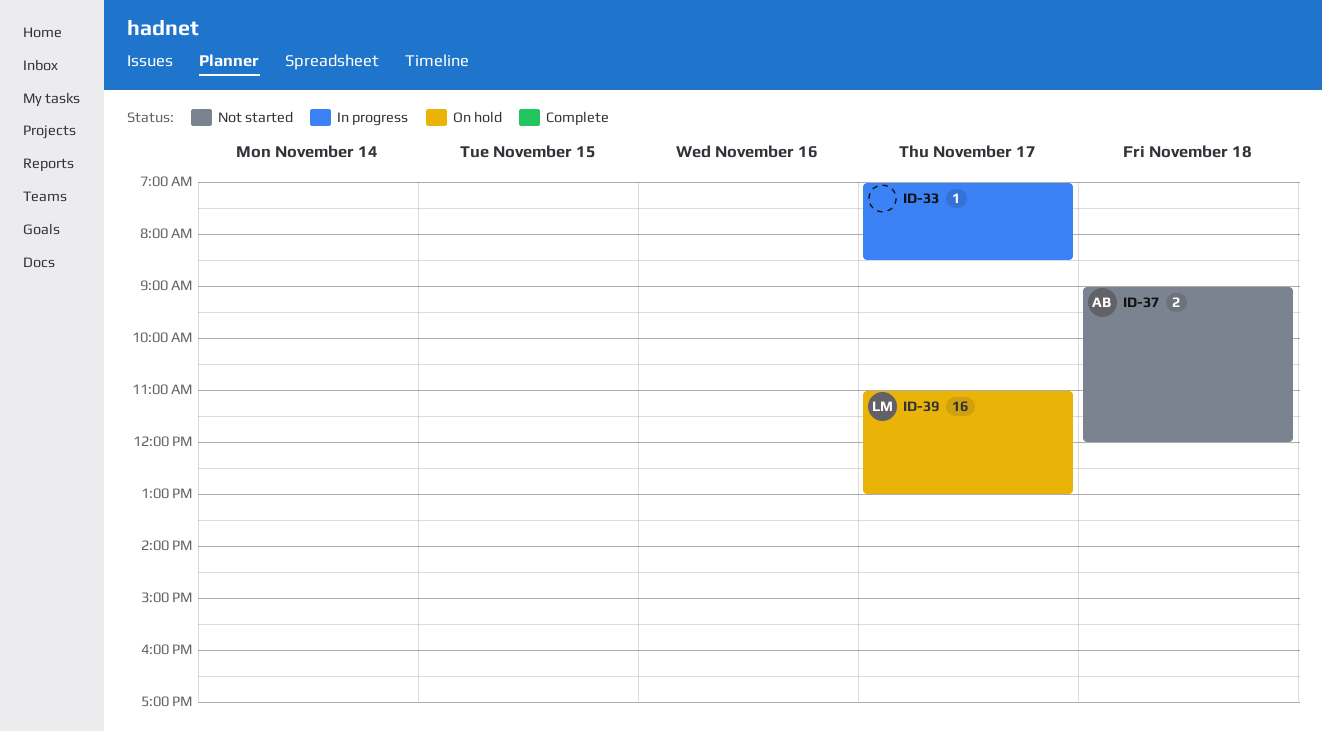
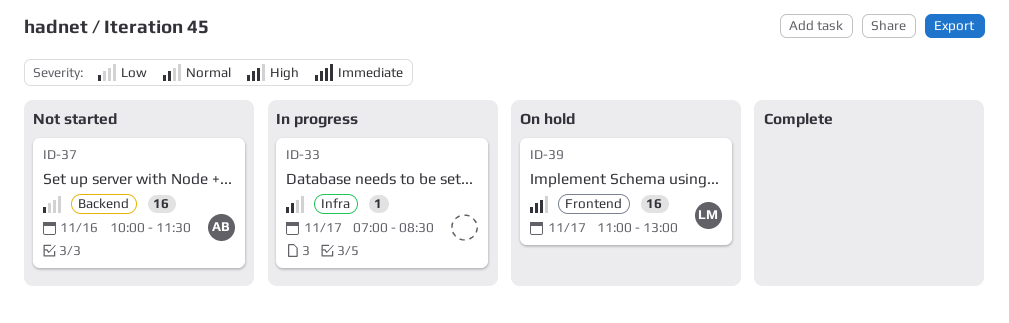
ID-37, estimate: 2 -> 16
ID-37, day: Nov 18 -> Nov 16
ID-37, begins: 09:00 -> 10:00
ID-37, ends: 12:00 -> 11:30

